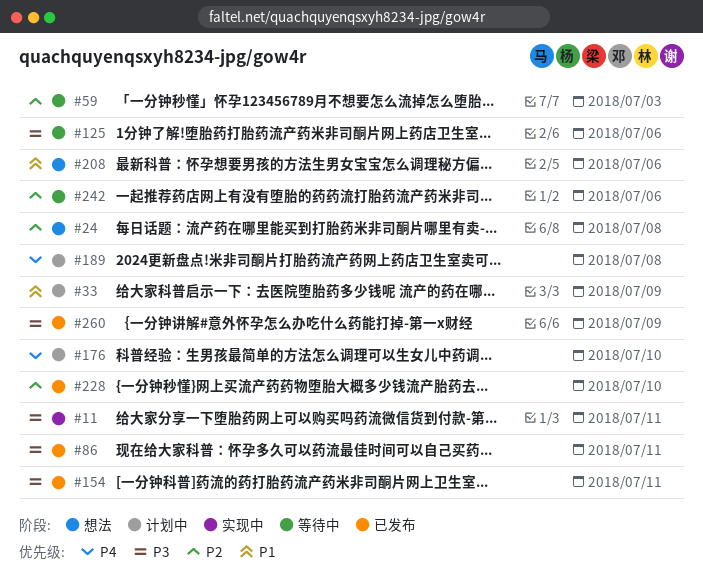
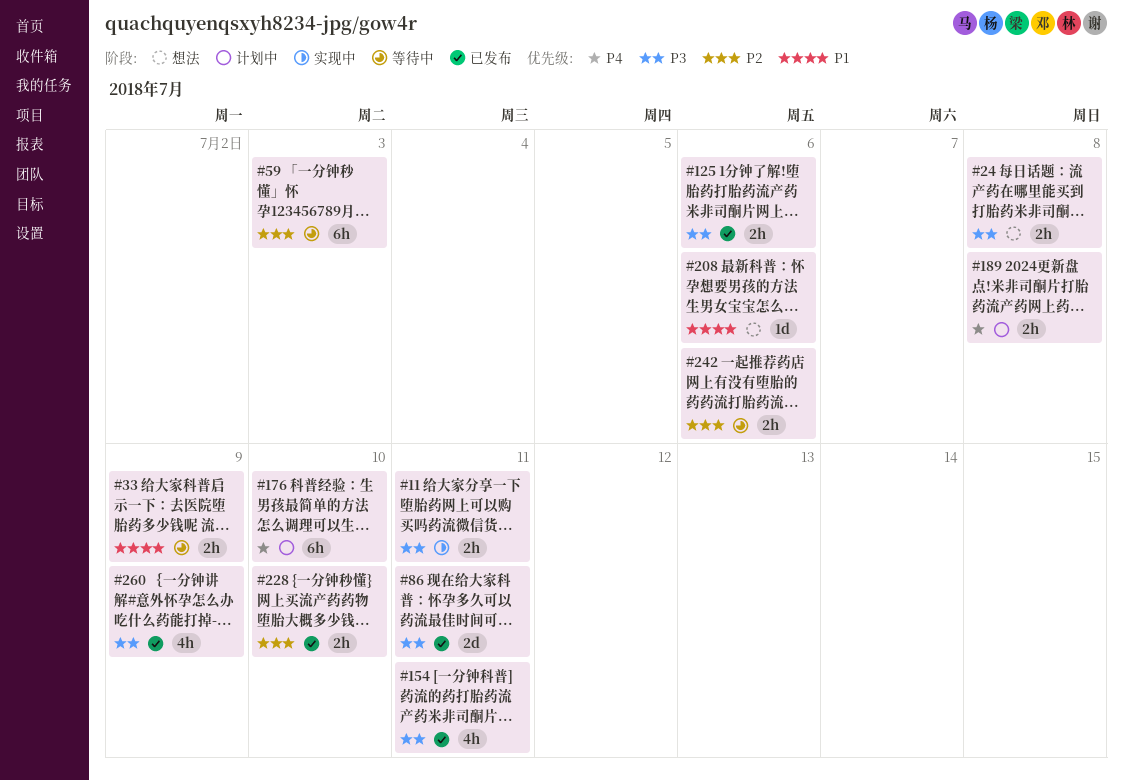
#24, priority: P2 -> P3
#33, status: 计划中 -> 等待中
#125, status: 等待中 -> 已发布

